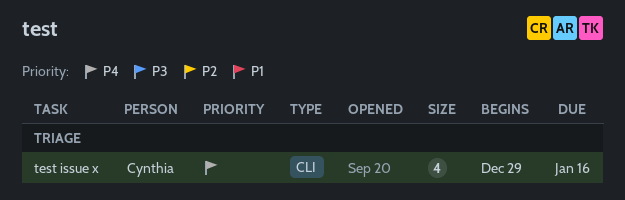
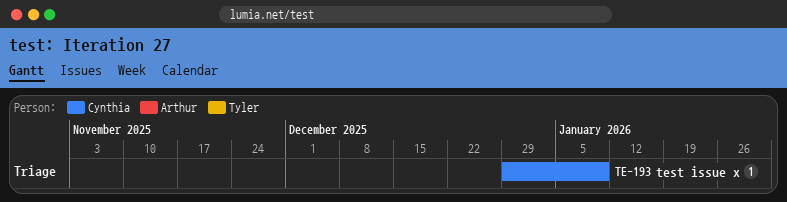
test issue x, estimate: 4 -> 1
test issue x, due: Jan 16 -> Jan 9

